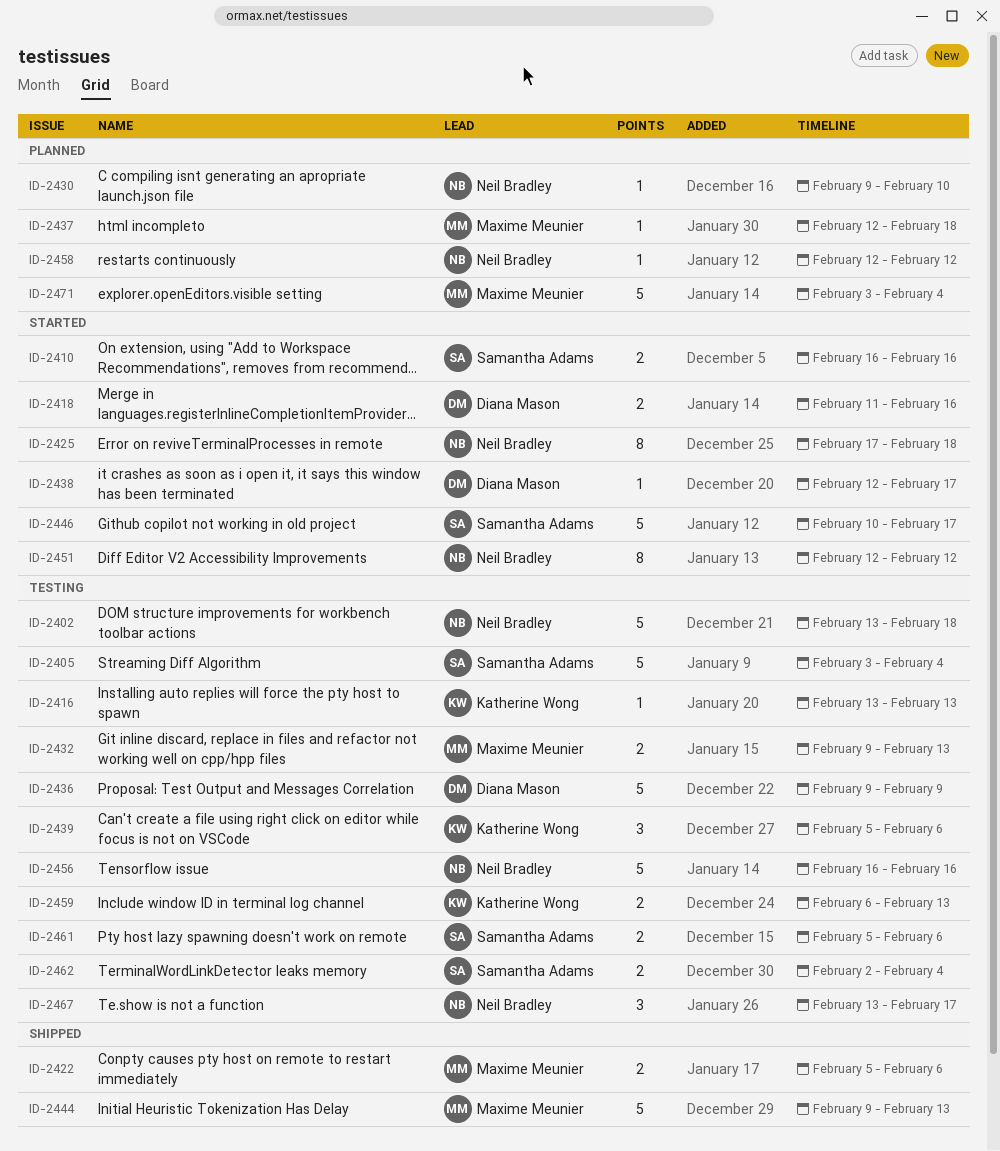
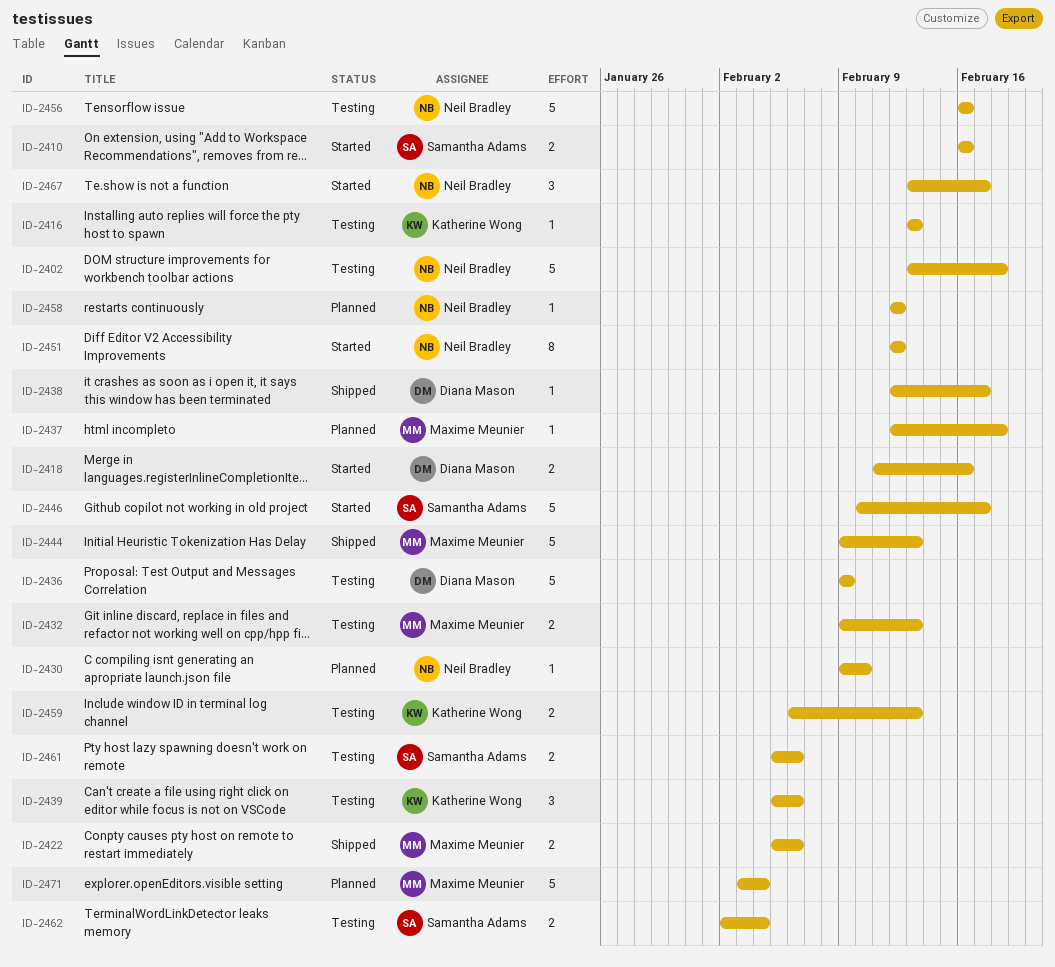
ID-2405: present -> none
ID-2425: present -> none
ID-2438, status: Started -> Shipped
ID-2467, status: Testing -> Started

